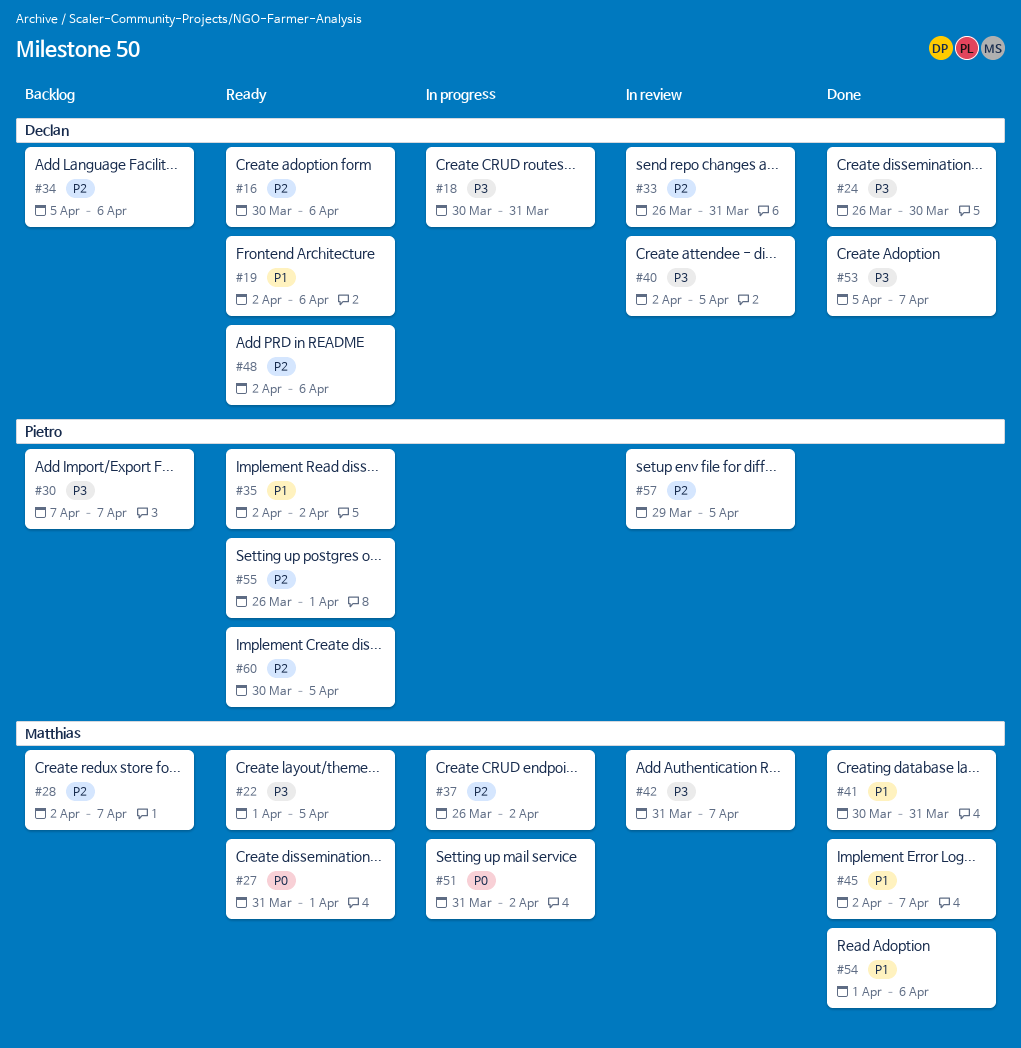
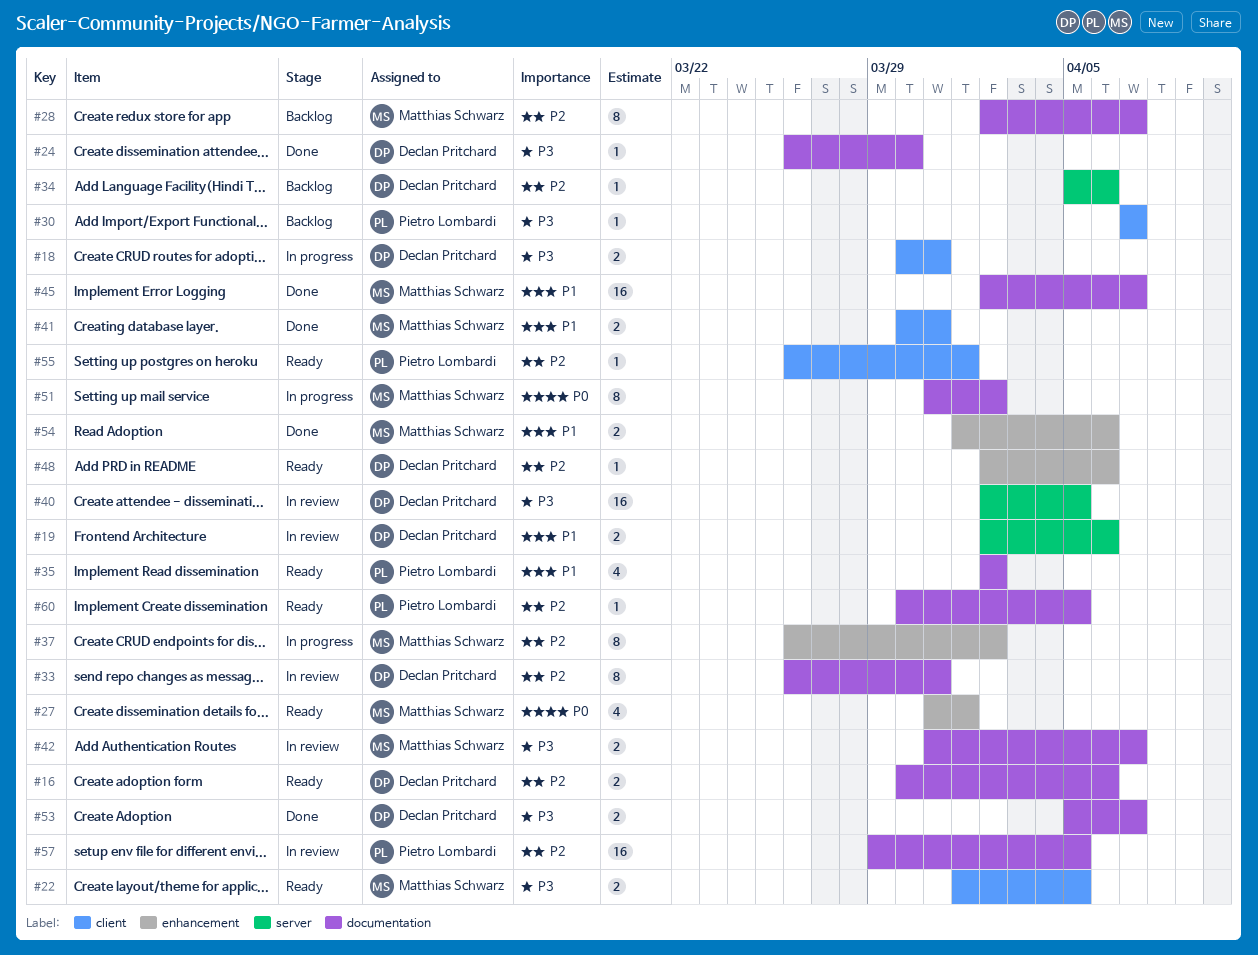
#19, status: Ready -> In review

